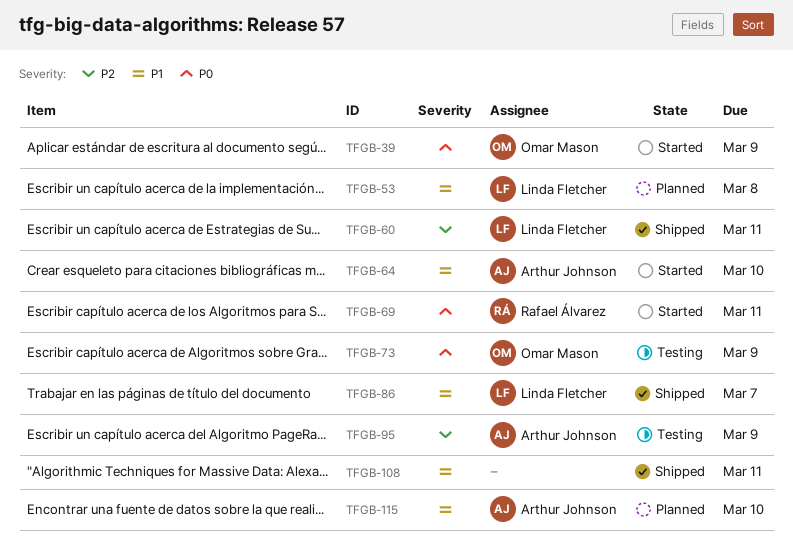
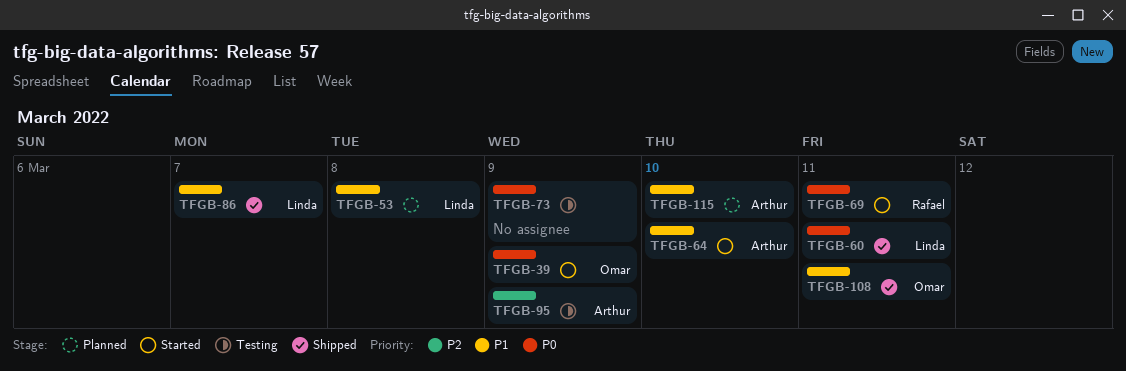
TFGB-60, priority: P2 -> P0
TFGB-73, owner: Omar Mason -> none
TFGB-108, owner: none -> Omar Mason

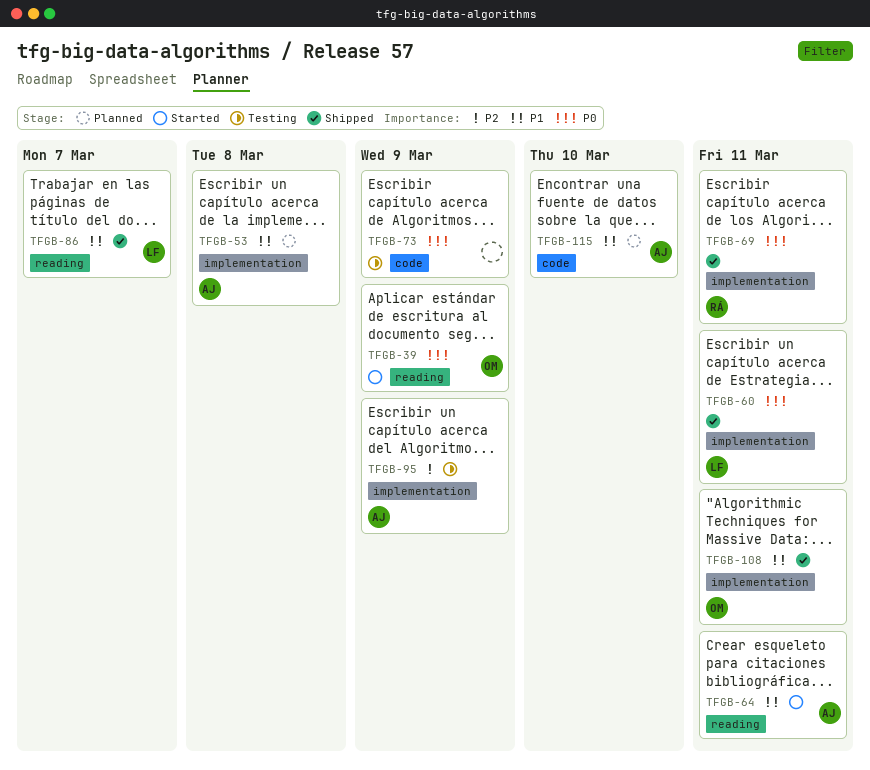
TFGB-53, owner: Linda -> Arthur
TFGB-64, due: Mar 10 -> Mar 11
TFGB-69, status: Started -> Shipped

